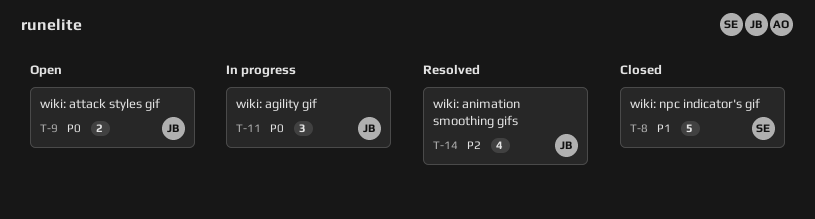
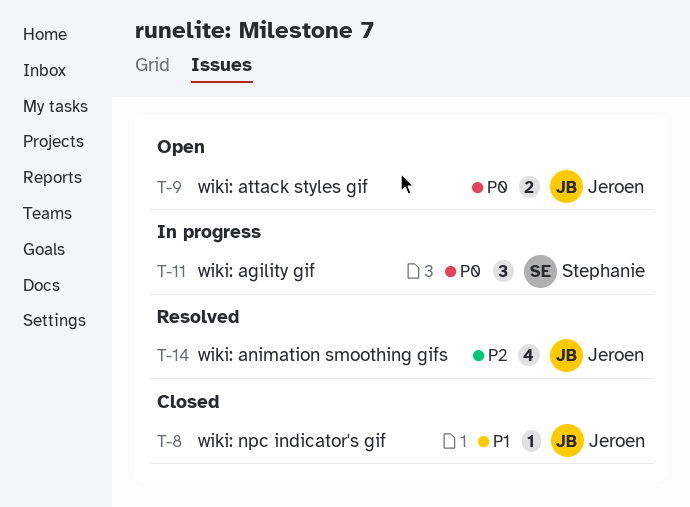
T-8, owner: Stephanie -> Jeroen
T-8, estimate: 5 -> 1
T-11, owner: Jeroen -> Stephanie

